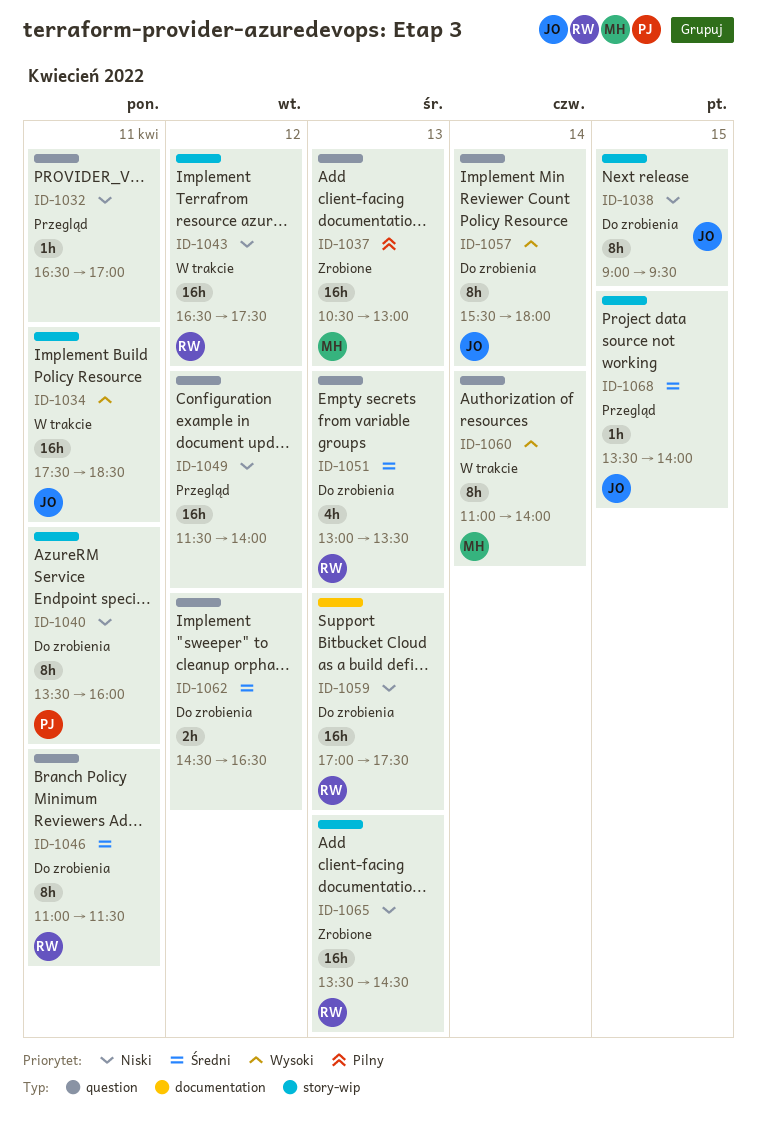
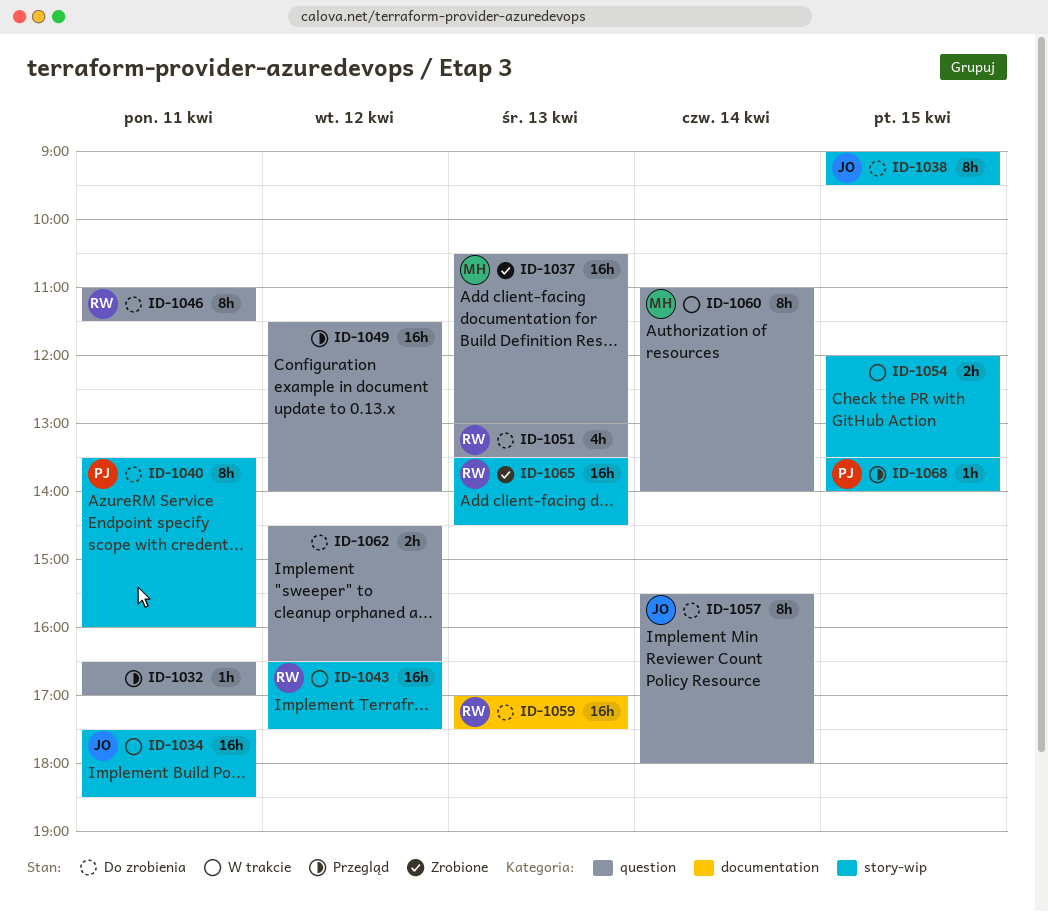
ID-1054: none -> present
ID-1068, owner: JO -> PJ

